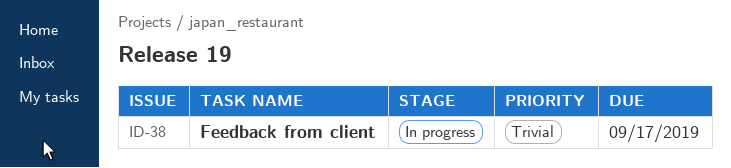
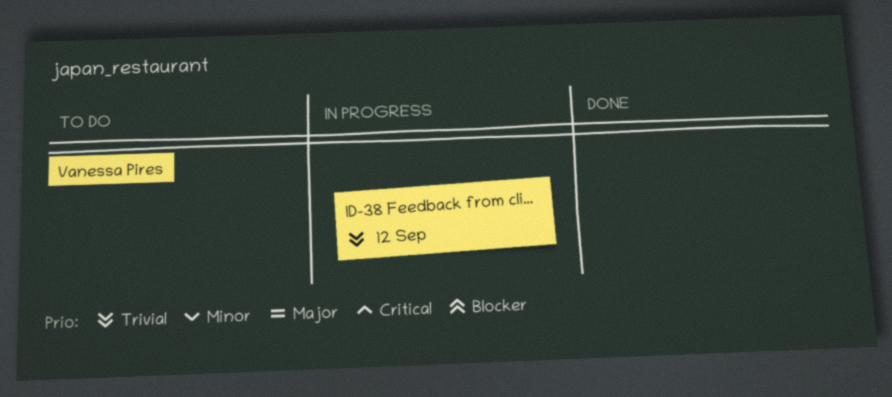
ID-38, due: Sep 17 -> Sep 12

